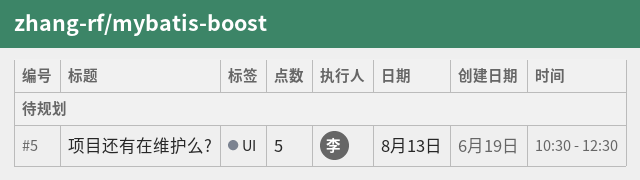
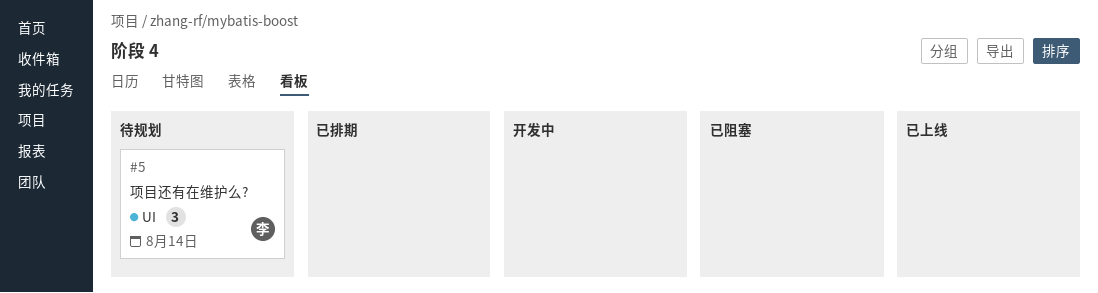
#5, estimate: 5 -> 3
#5, day: Aug 13 -> Aug 14

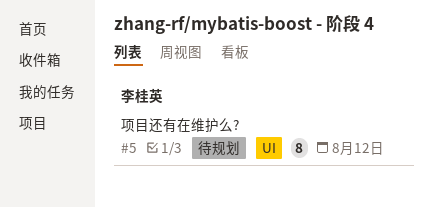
#5, estimate: 3 -> 8
#5, day: Aug 14 -> Aug 12

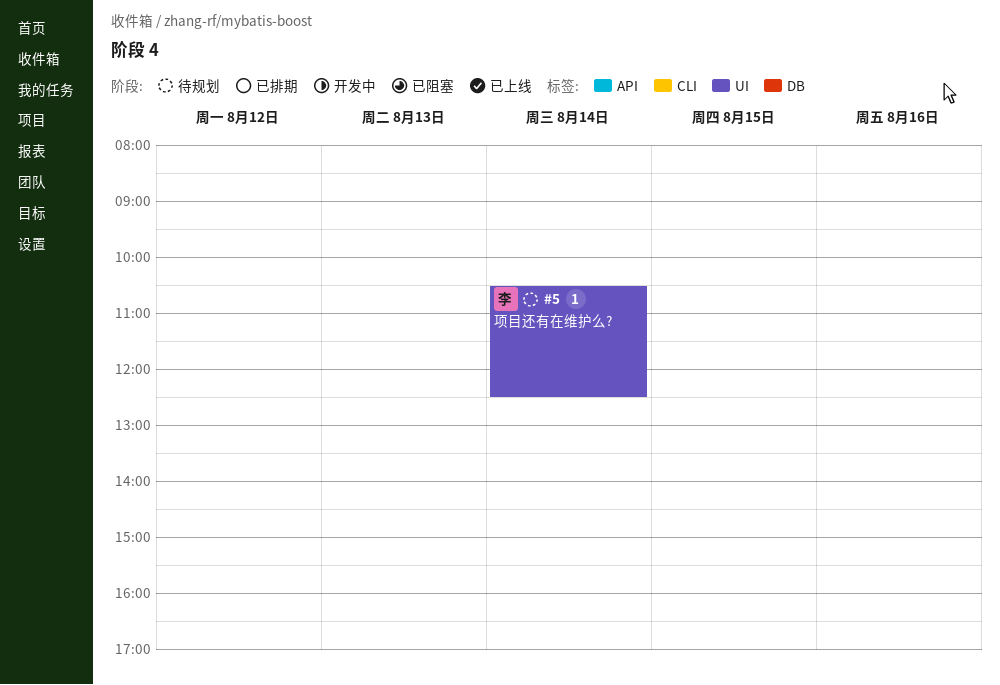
#5, estimate: 8 -> 1
#5, day: Aug 12 -> Aug 14

